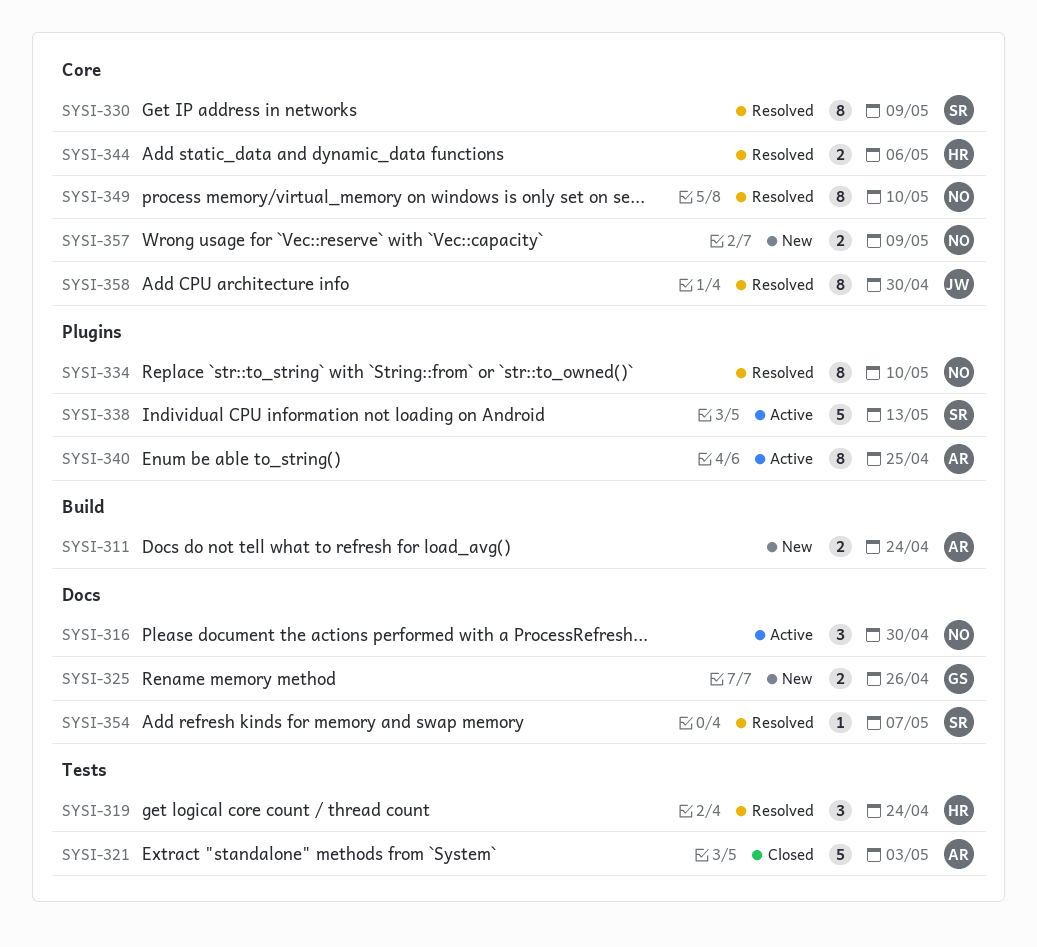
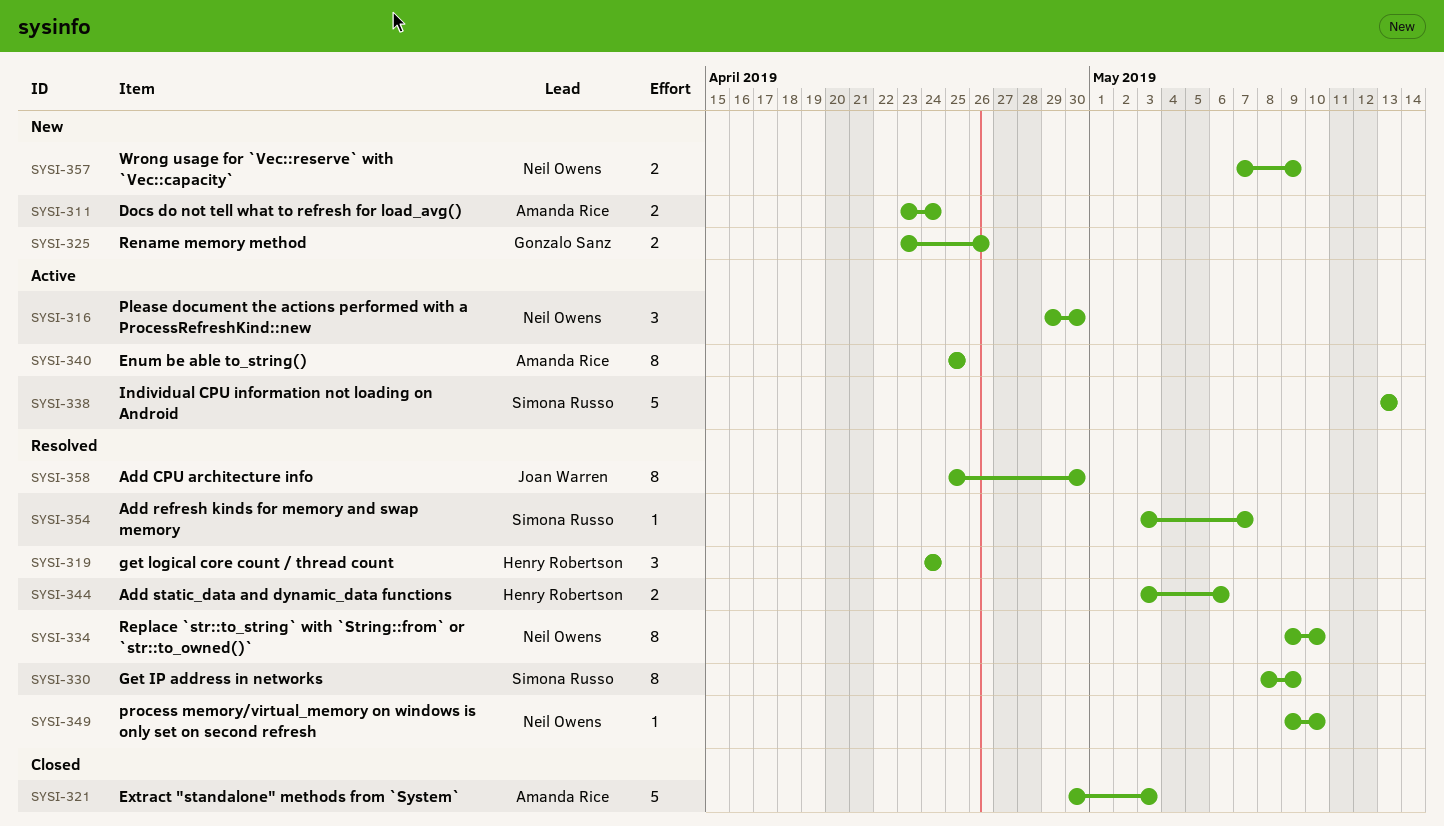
SYSI-349, estimate: 8 -> 1

